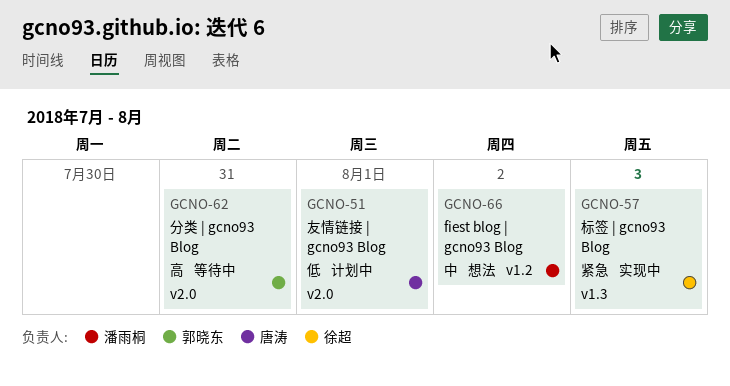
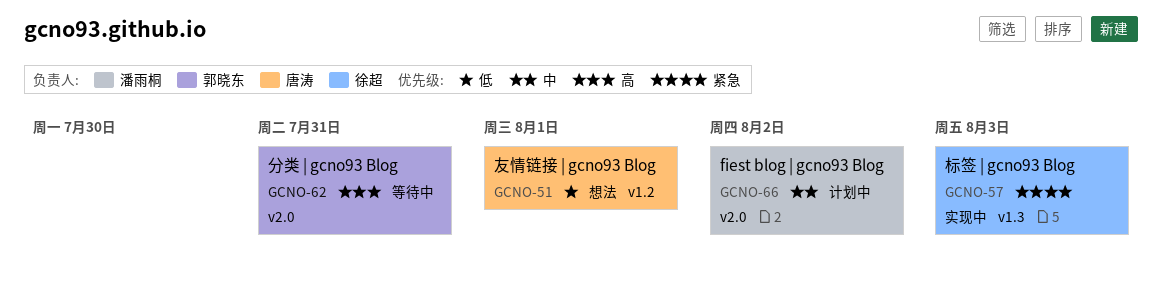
GCNO-51, status: 计划中 -> 想法
GCNO-51, label: v2.0 -> v1.2
GCNO-66, status: 想法 -> 计划中
GCNO-66, label: v1.2 -> v2.0

